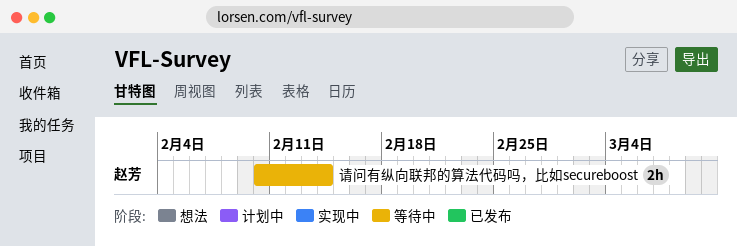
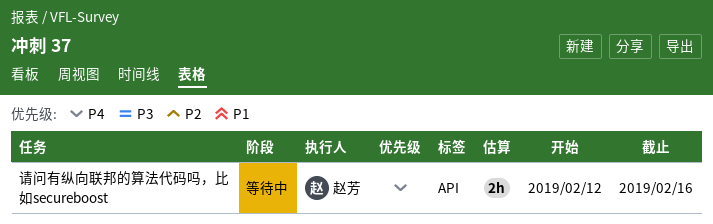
请问有纵向联邦的算法代码吗，比如secureboost, start: Feb 10 -> Feb 12
请问有纵向联邦的算法代码吗，比如secureboost, due: Feb 14 -> Feb 16

